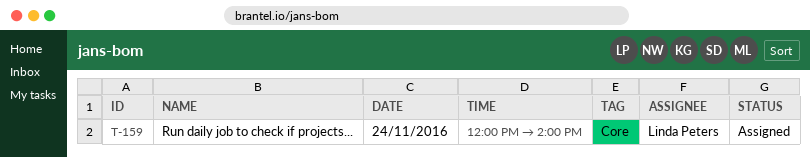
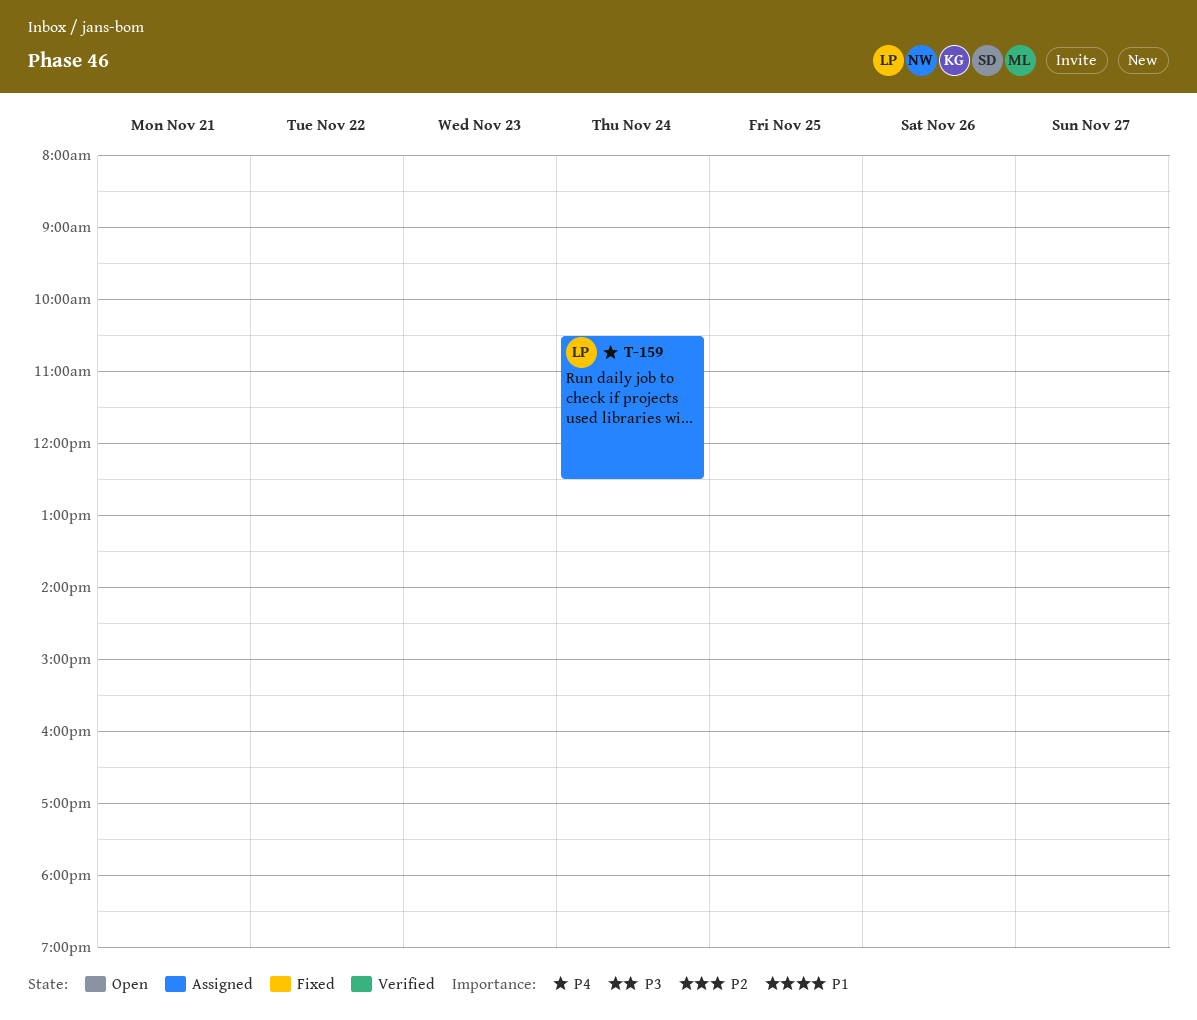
T-159, begins: 12:00 -> 10:30
T-159, ends: 14:00 -> 12:30

